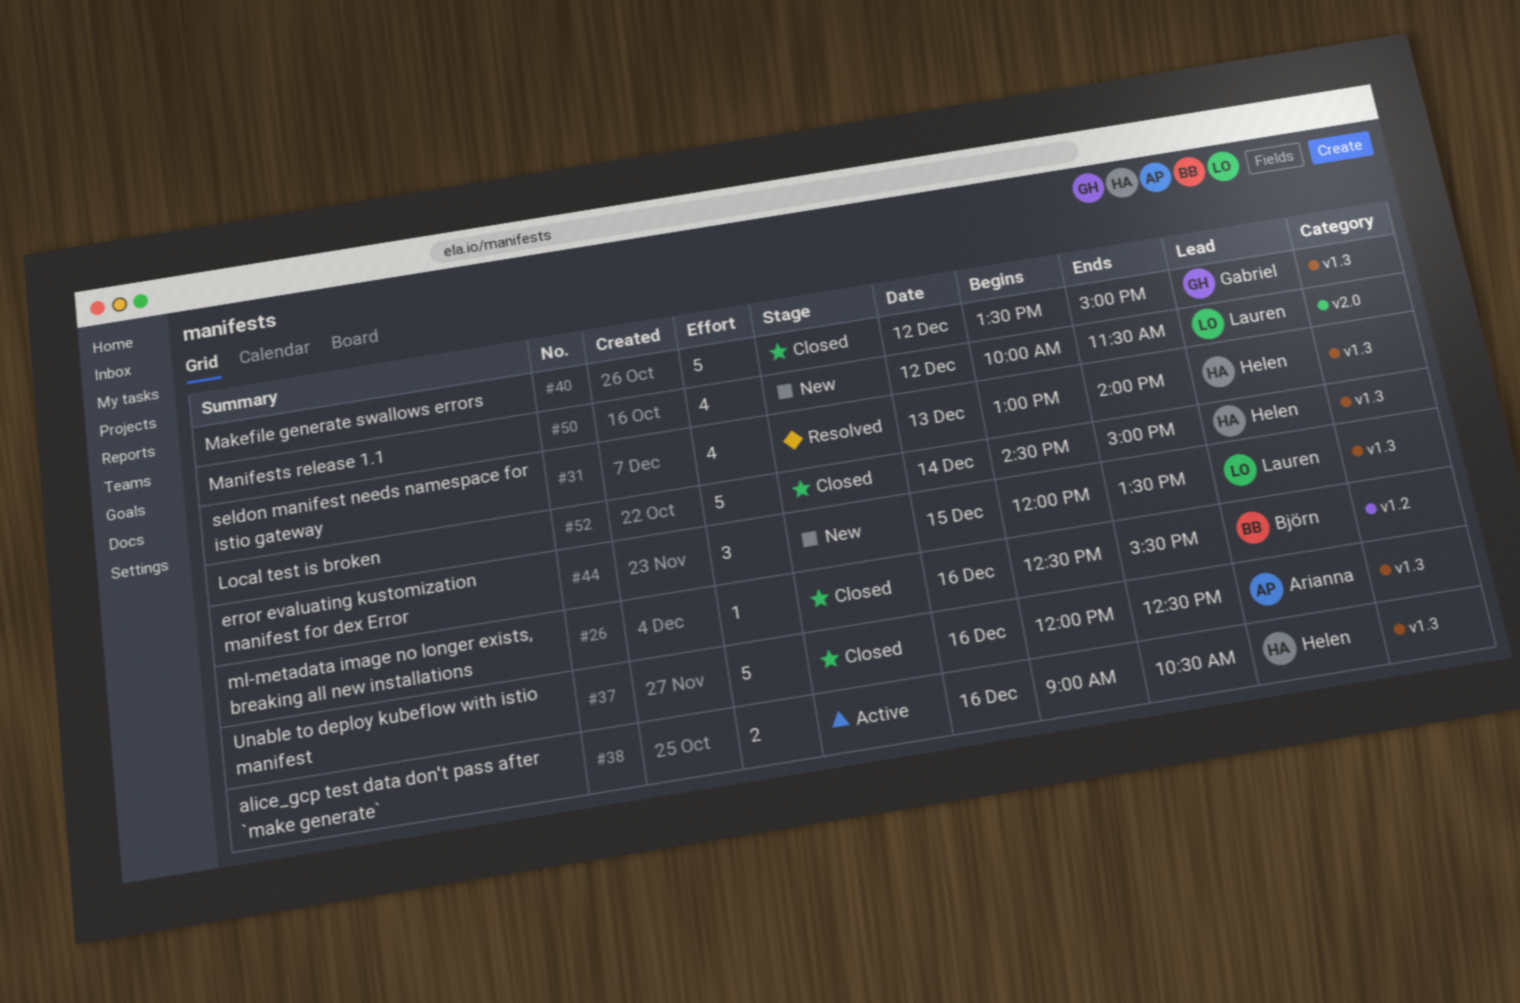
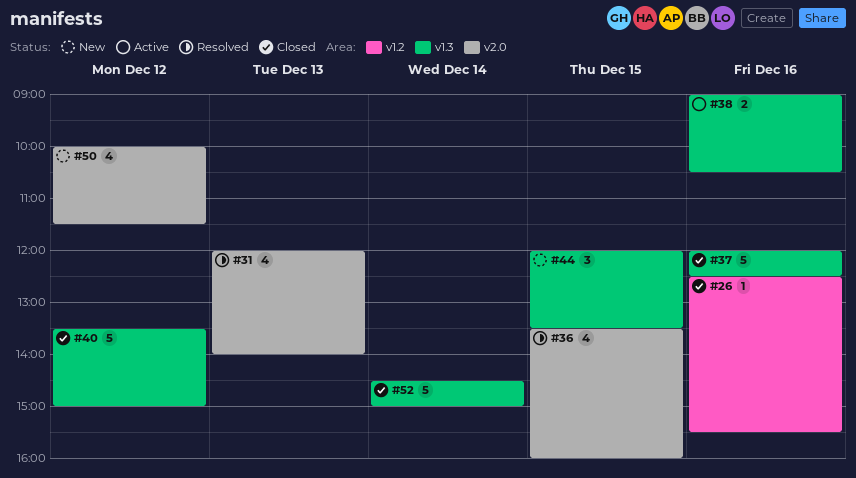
#31, label: v1.3 -> v2.0
#31, begins: 13:00 -> 12:00
#36: none -> present

